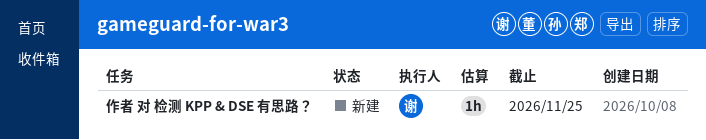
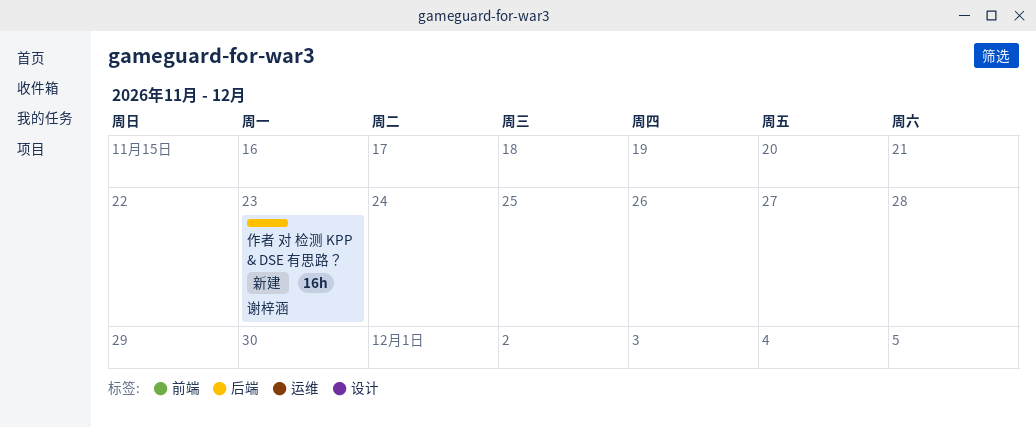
作者 对 检测 KPP & DSE 有思路？, estimate: 1h -> 16h
作者 对 检测 KPP & DSE 有思路？, due: Nov 25 -> Nov 23

